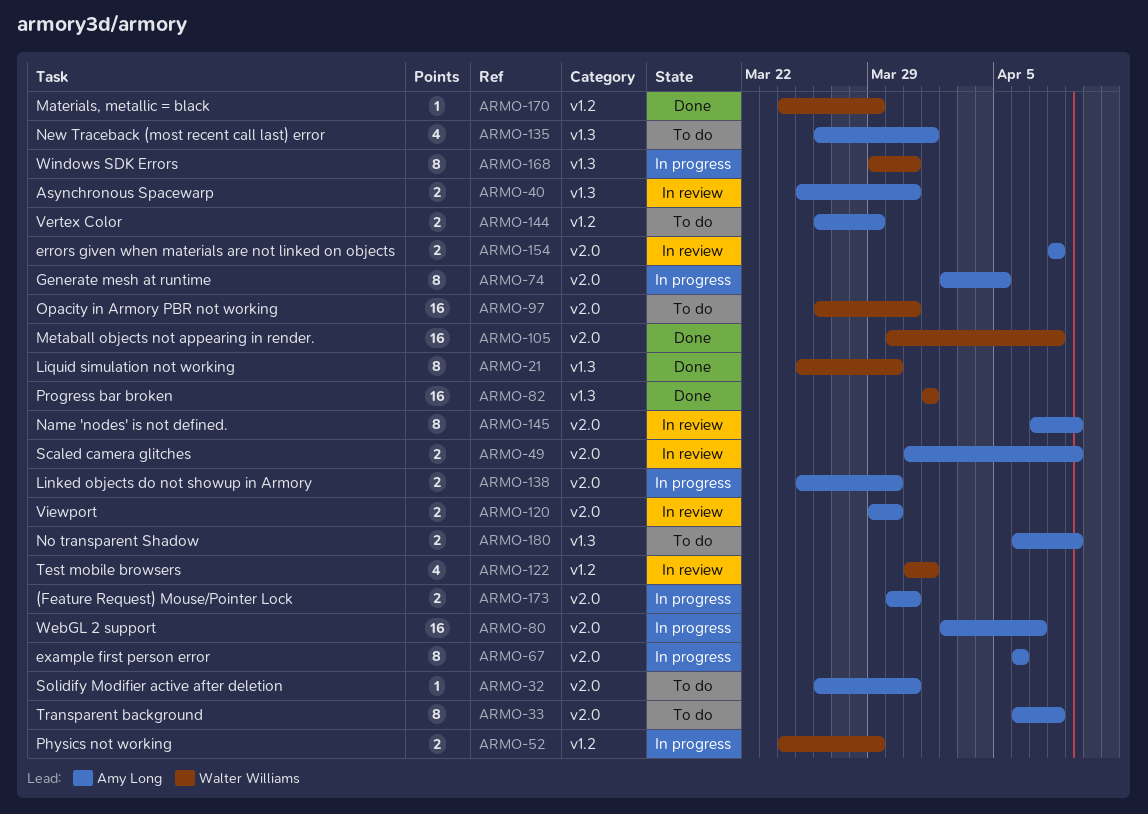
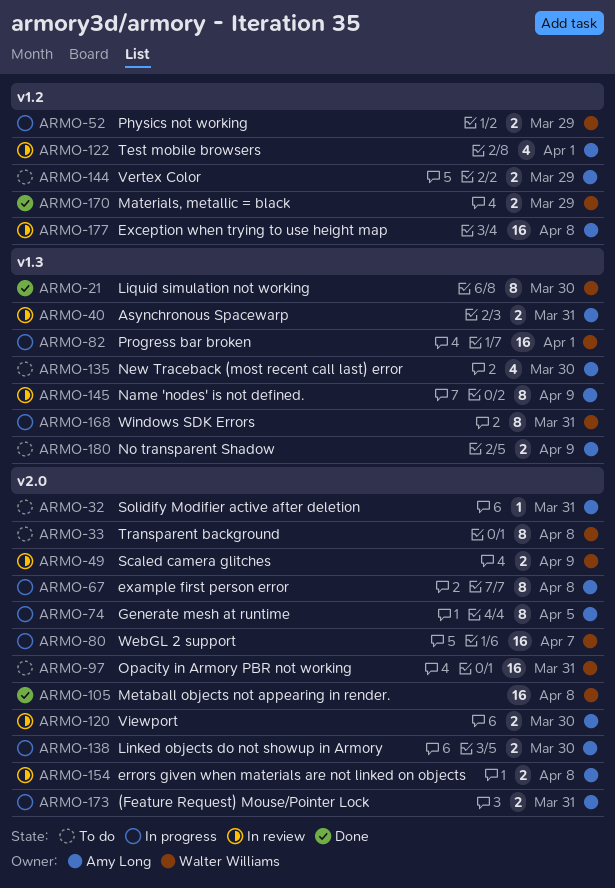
ARMO-33, owner: Amy Long -> Walter Williams
ARMO-49, owner: Amy Long -> Walter Williams
ARMO-67, due: Apr 6 -> Apr 8
ARMO-80, owner: Amy Long -> Walter Williams
ARMO-82, status: Done -> In progress
ARMO-122, owner: Walter Williams -> Amy Long
ARMO-135, due: Apr 1 -> Mar 30
ARMO-145, label: v2.0 -> v1.3
ARMO-170, estimate: 1 -> 2
ARMO-177: none -> present

